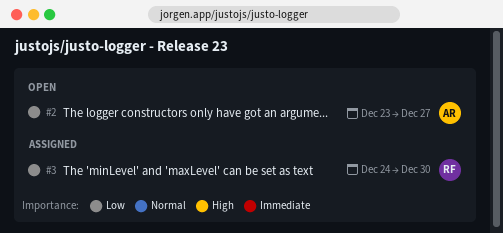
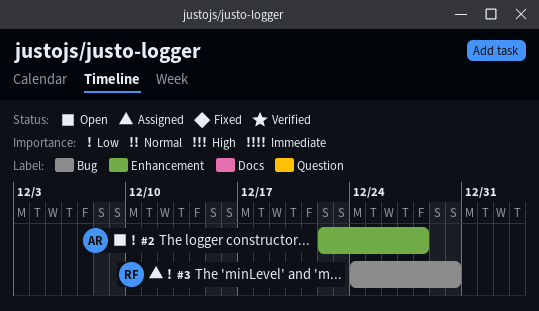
#2, start: Dec 23 -> Dec 22
#2, due: Dec 27 -> Dec 28

